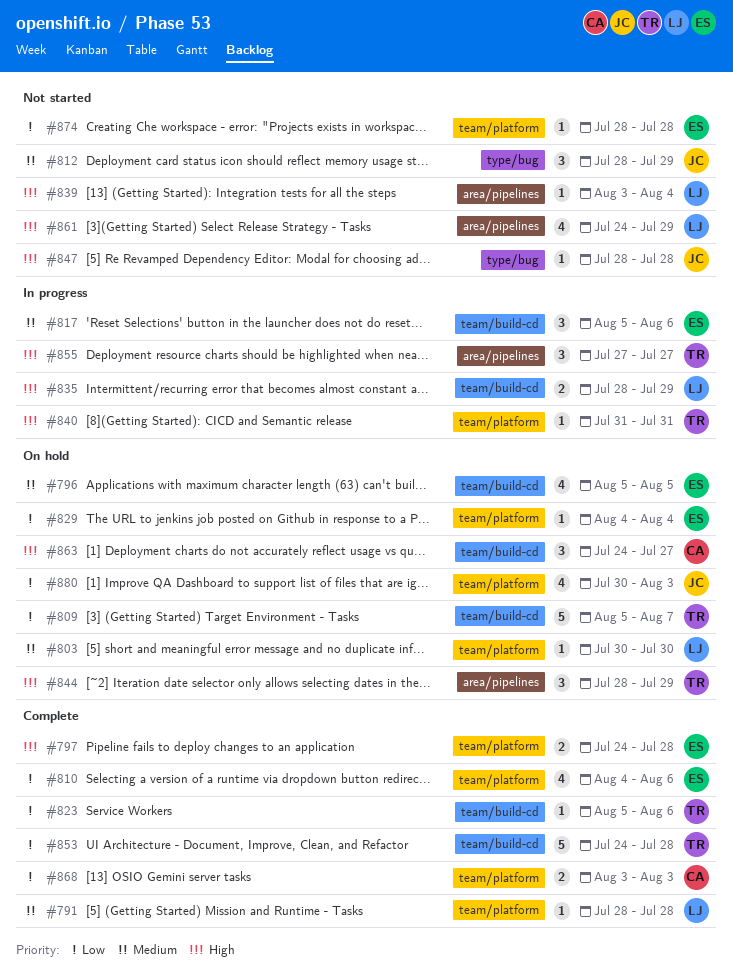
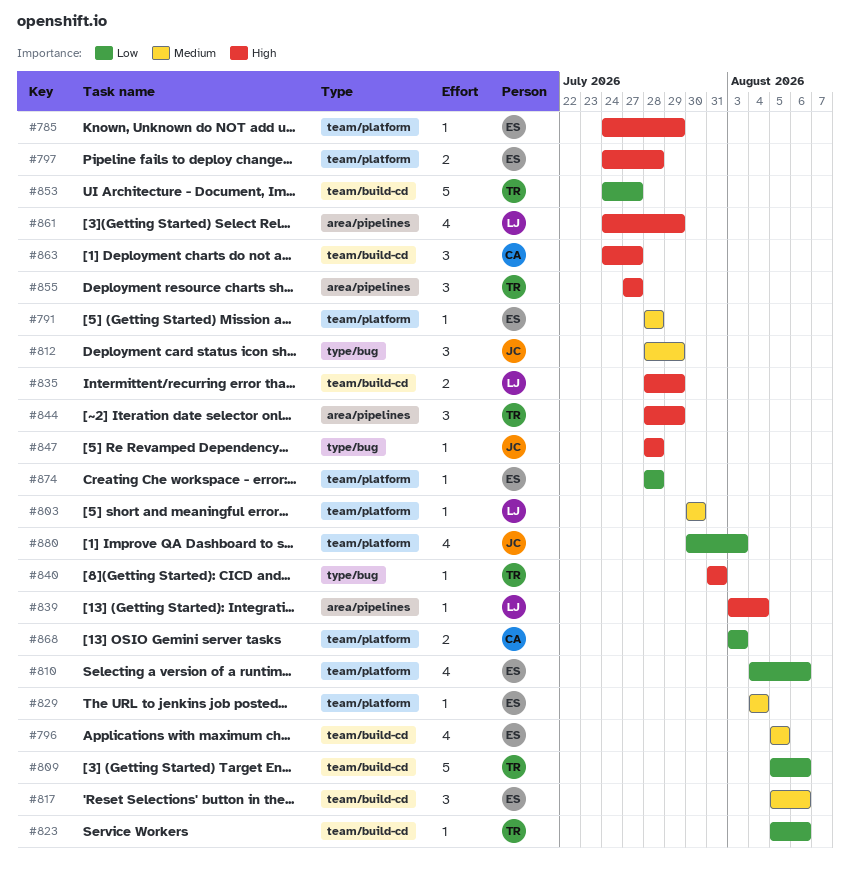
#785: none -> present
#791, owner: LJ -> ES
#809, due: Aug 7 -> Aug 6
#829, priority: Low -> Medium
#840, label: team/platform -> type/bug
#853, due: Jul 28 -> Jul 27

